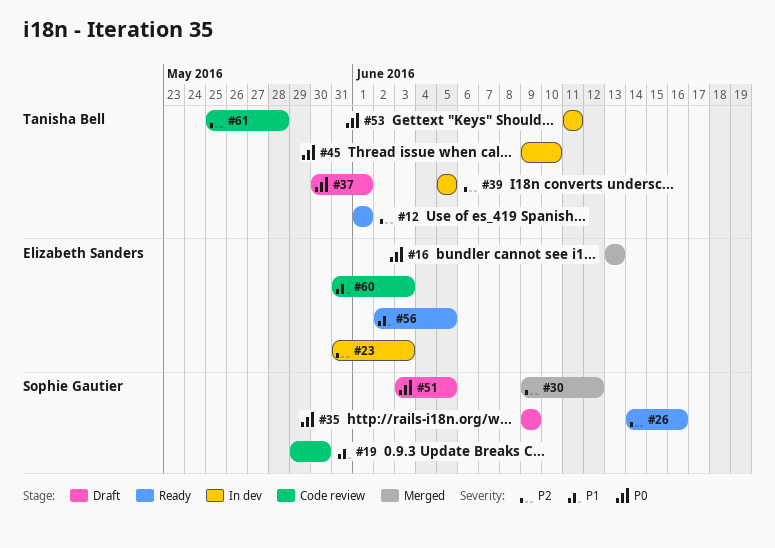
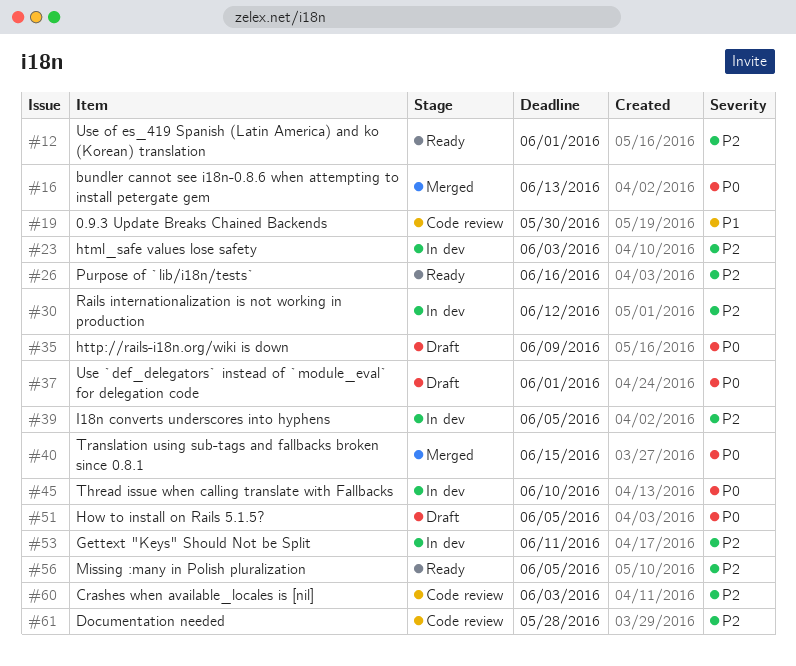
#30, status: Merged -> In dev
#40: none -> present
#53, priority: P0 -> P2
#56, priority: P1 -> P2
#60, priority: P1 -> P2

